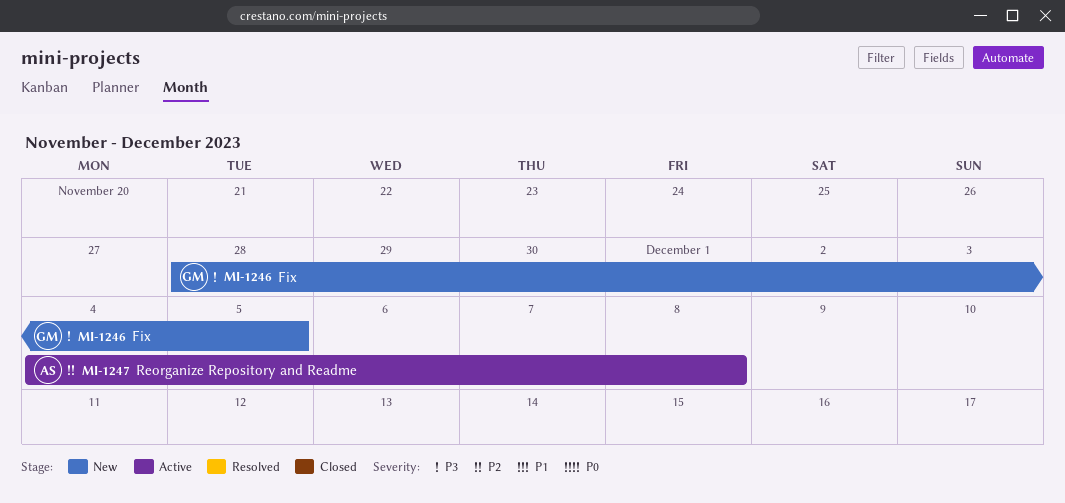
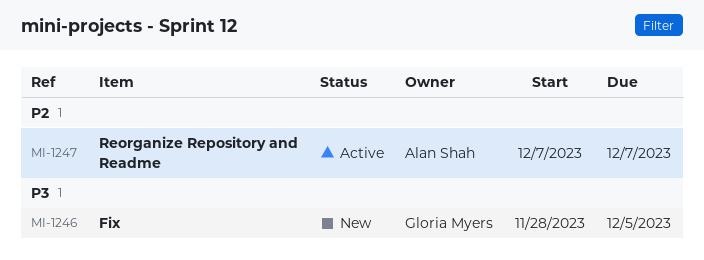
MI-1247, start: Dec 4 -> Dec 7
MI-1247, due: Dec 8 -> Dec 7

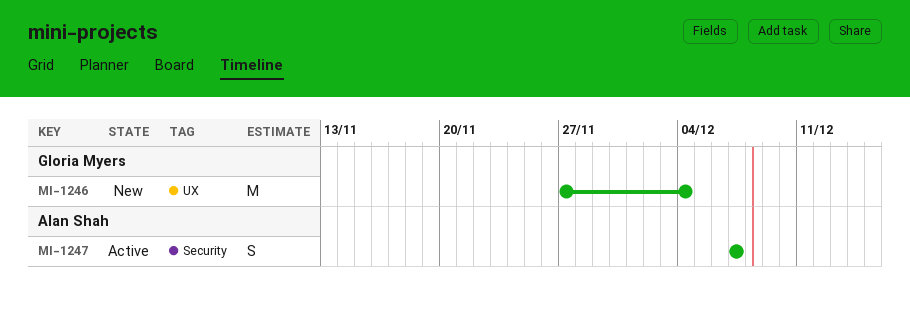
MI-1246, start: Nov 28 -> Nov 27
MI-1246, due: Dec 5 -> Dec 4

